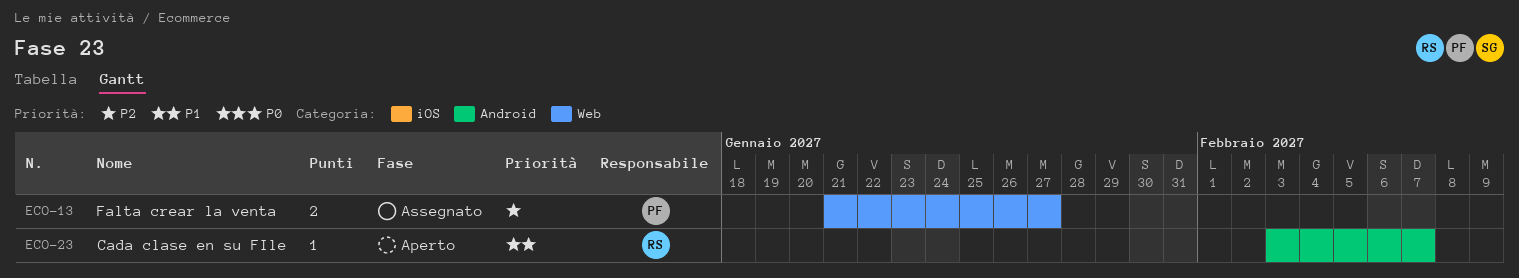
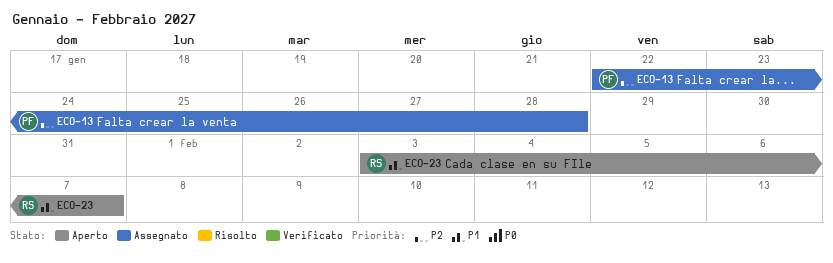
ECO-13, start: Jan 21 -> Jan 22
ECO-13, due: Jan 27 -> Jan 28

